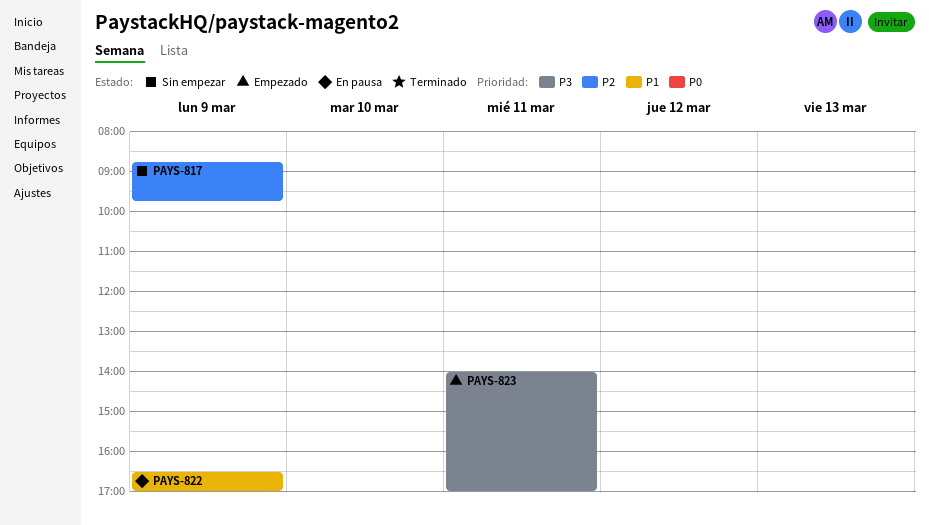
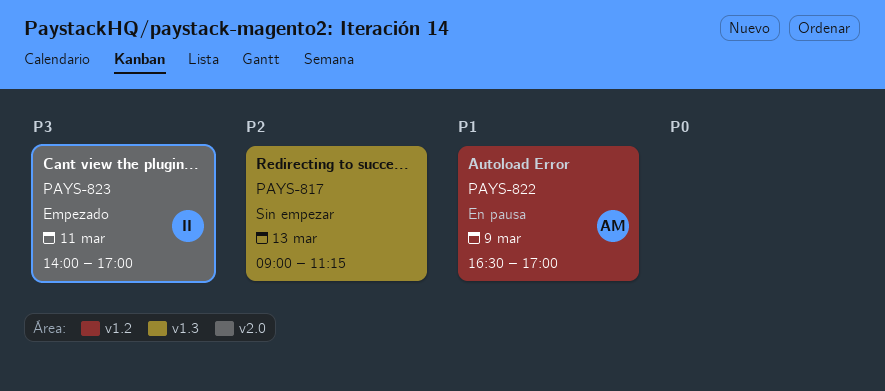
PAYS-817, day: Mar 9 -> Mar 13
PAYS-817, begins: 08:45 -> 09:00
PAYS-817, ends: 09:45 -> 11:15

